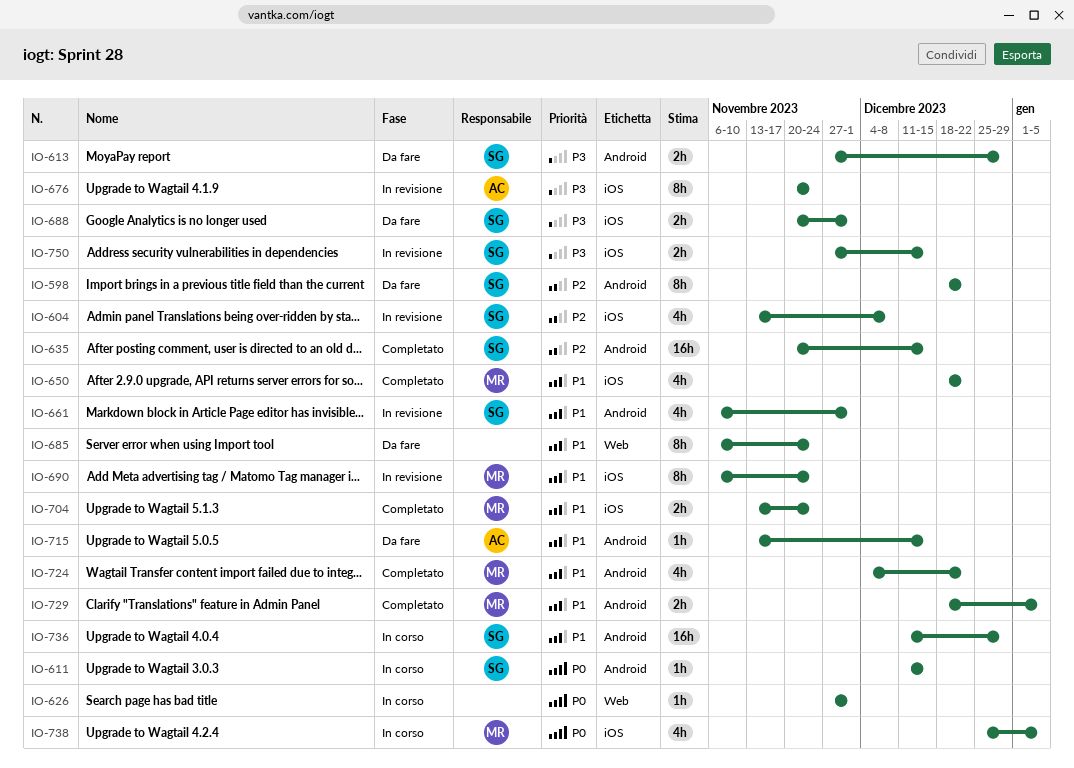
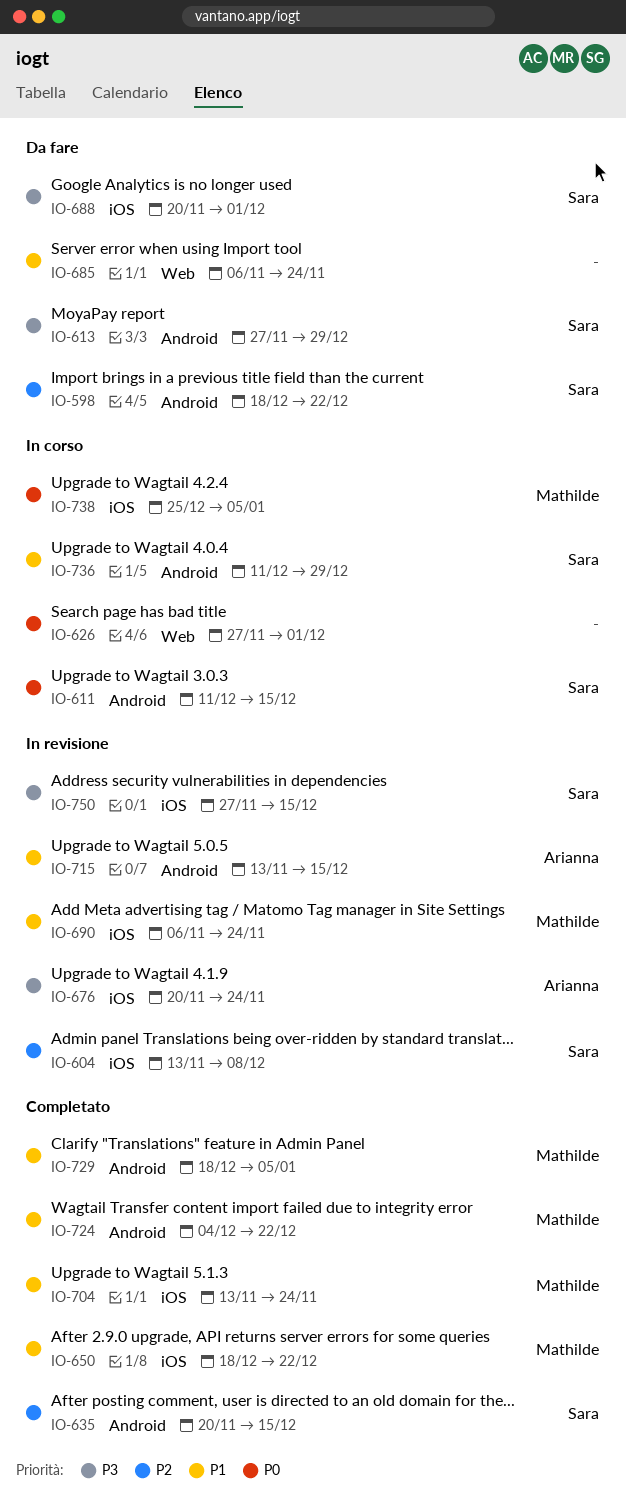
IO-661: present -> none
IO-715, status: Da fare -> In revisione

